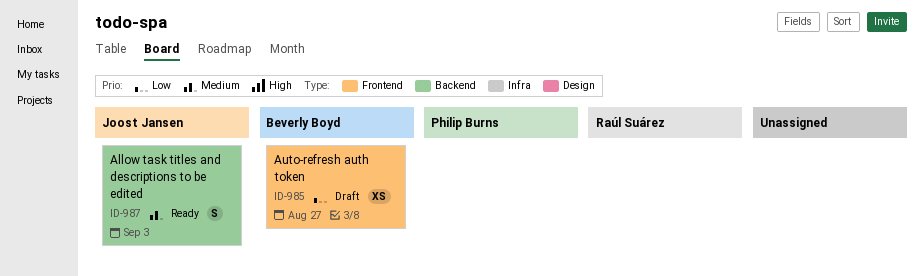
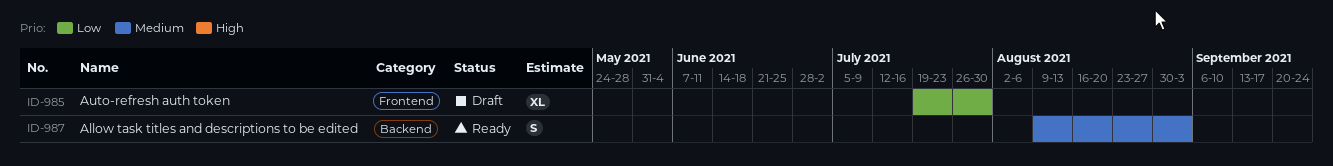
ID-985, estimate: XS -> XL
ID-985, due: Aug 27 -> Jul 30

